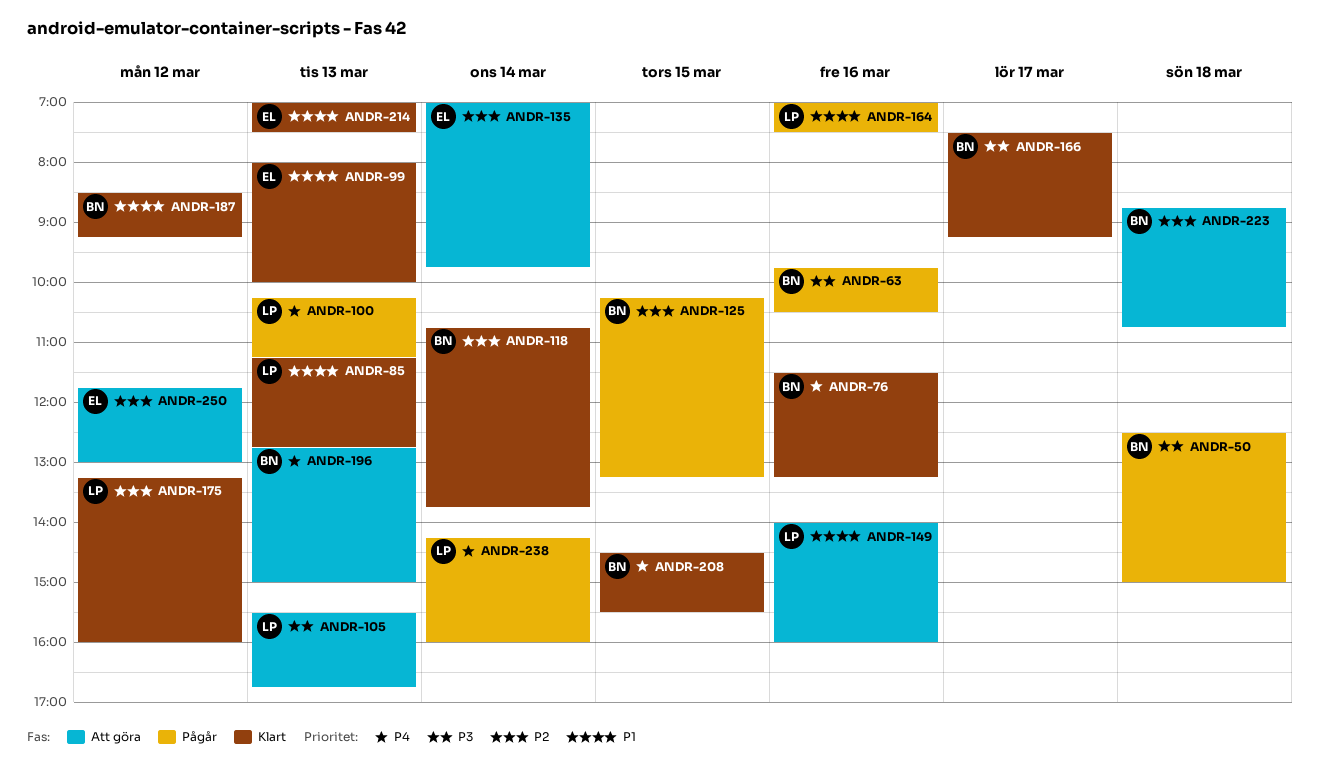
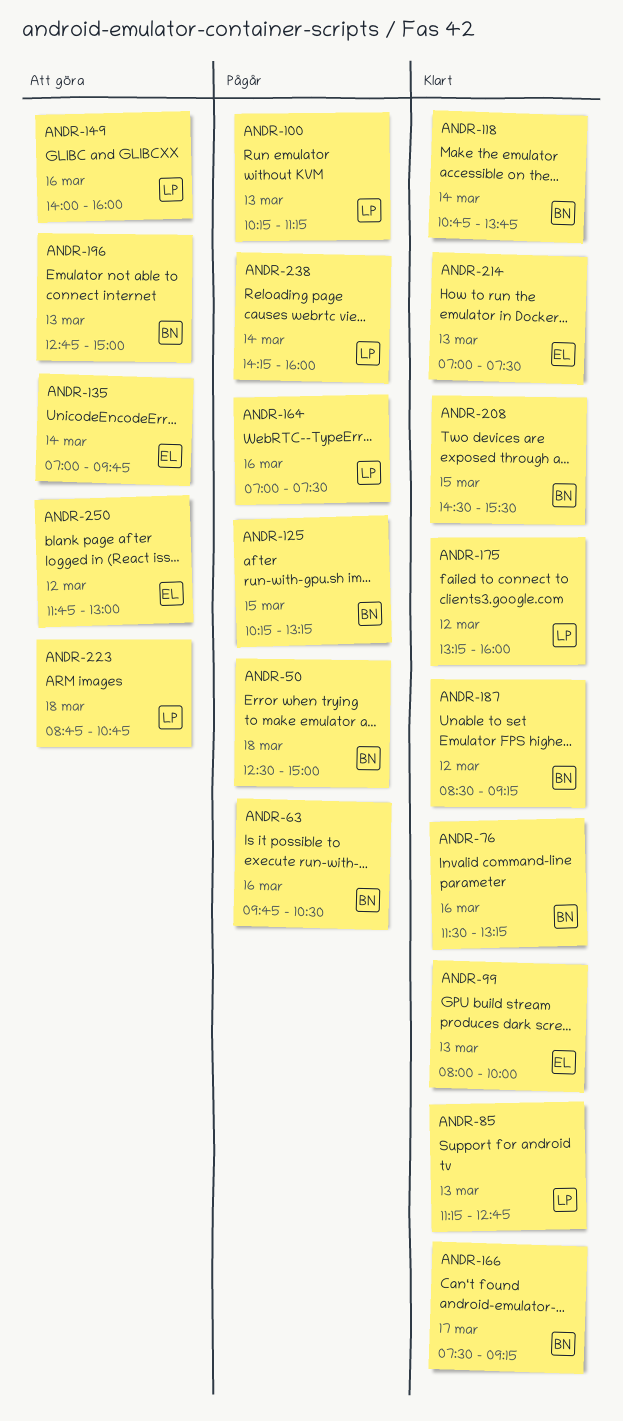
ANDR-105: present -> none
ANDR-223, owner: BN -> LP

